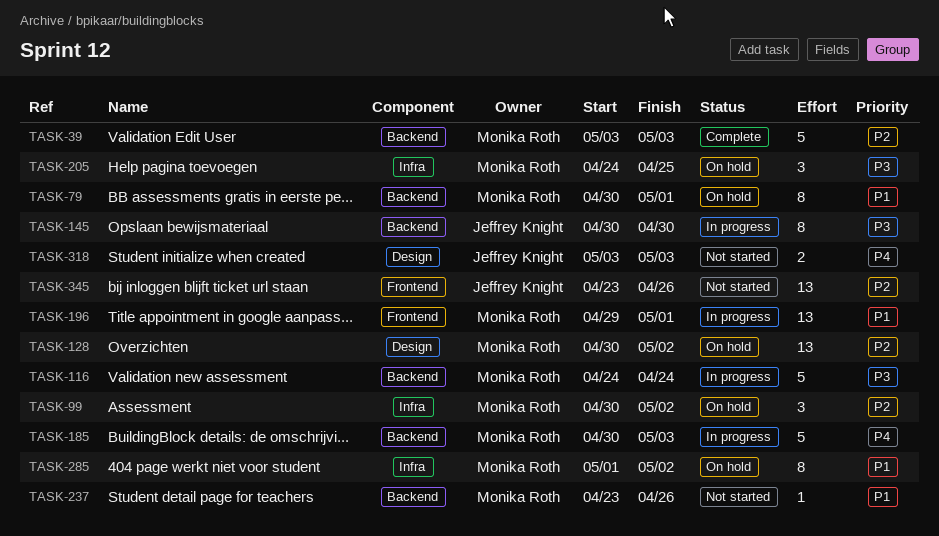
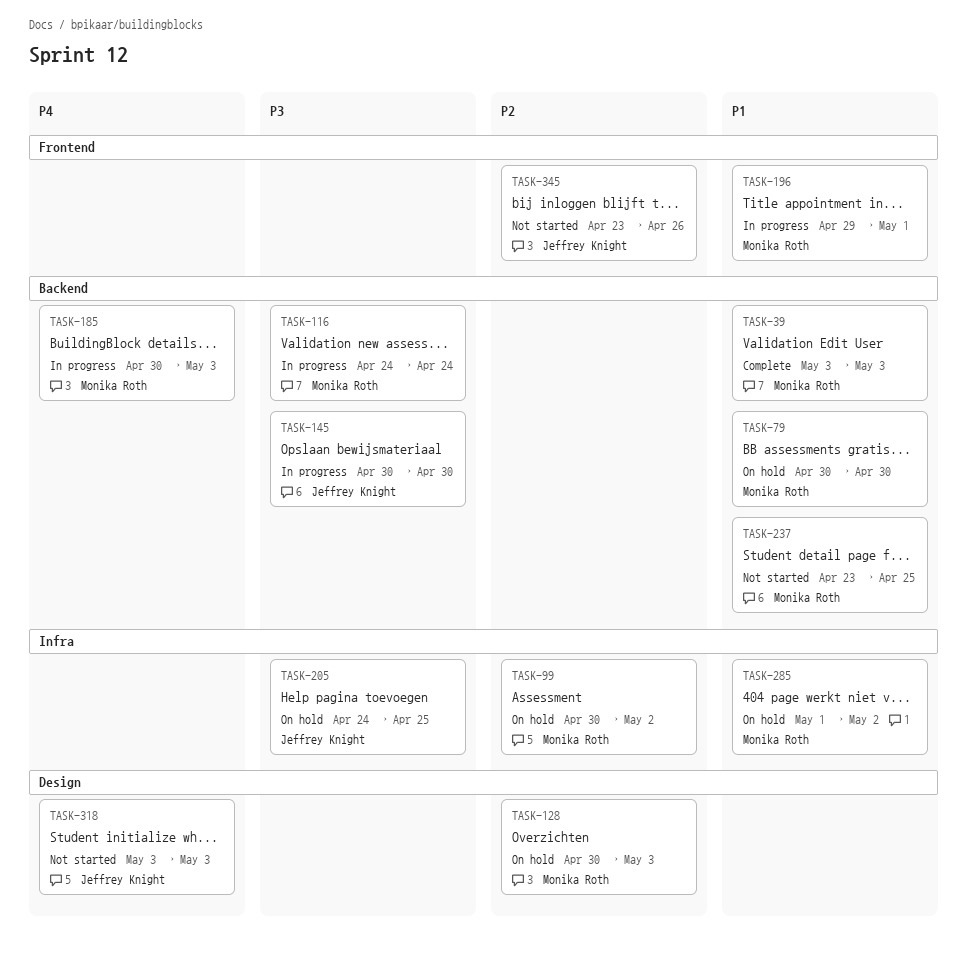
TASK-39, priority: P2 -> P1
TASK-79, due: May 1 -> Apr 30
TASK-128, due: May 2 -> May 3
TASK-205, owner: Monika Roth -> Jeffrey Knight
TASK-237, due: Apr 26 -> Apr 25

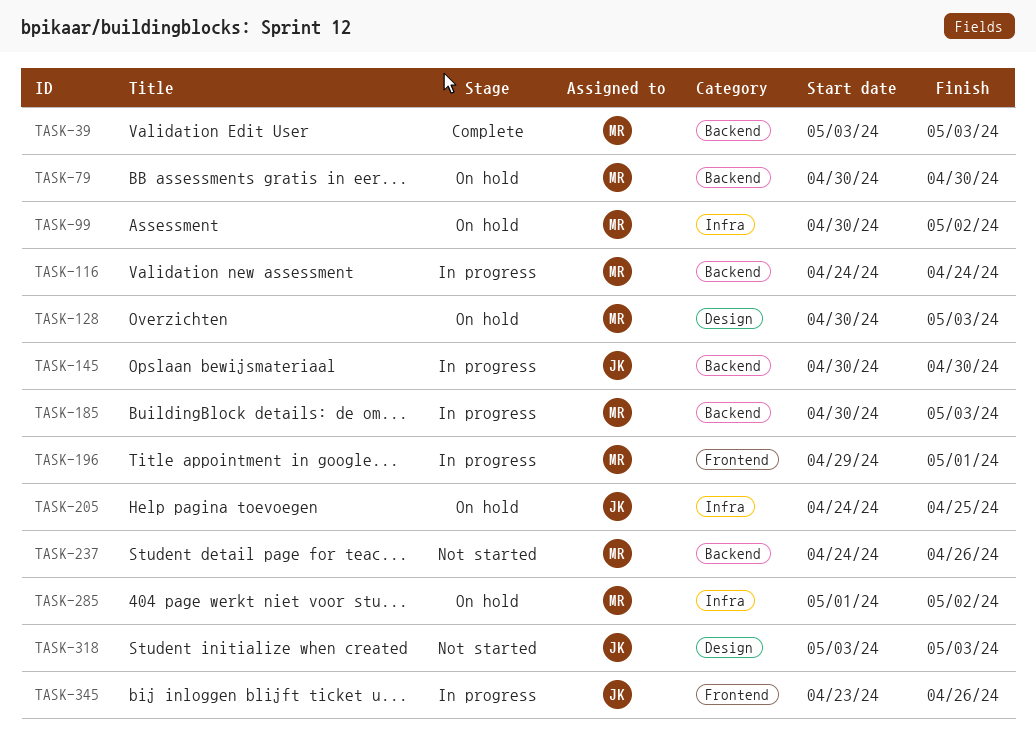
TASK-237, start: Apr 23 -> Apr 24
TASK-237, due: Apr 25 -> Apr 26
TASK-345, status: Not started -> In progress

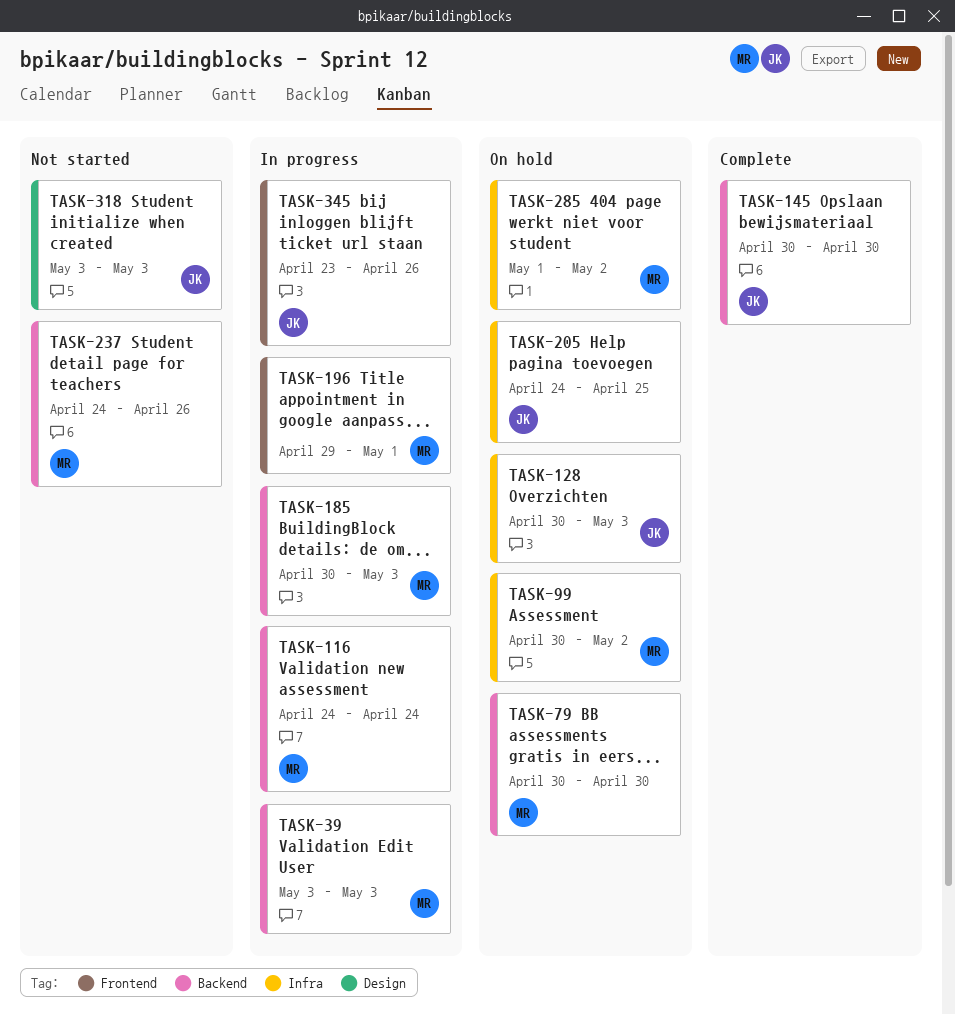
TASK-39, status: Complete -> In progress
TASK-128, owner: MR -> JK
TASK-128, label: Design -> Infra
TASK-145, status: In progress -> Complete

